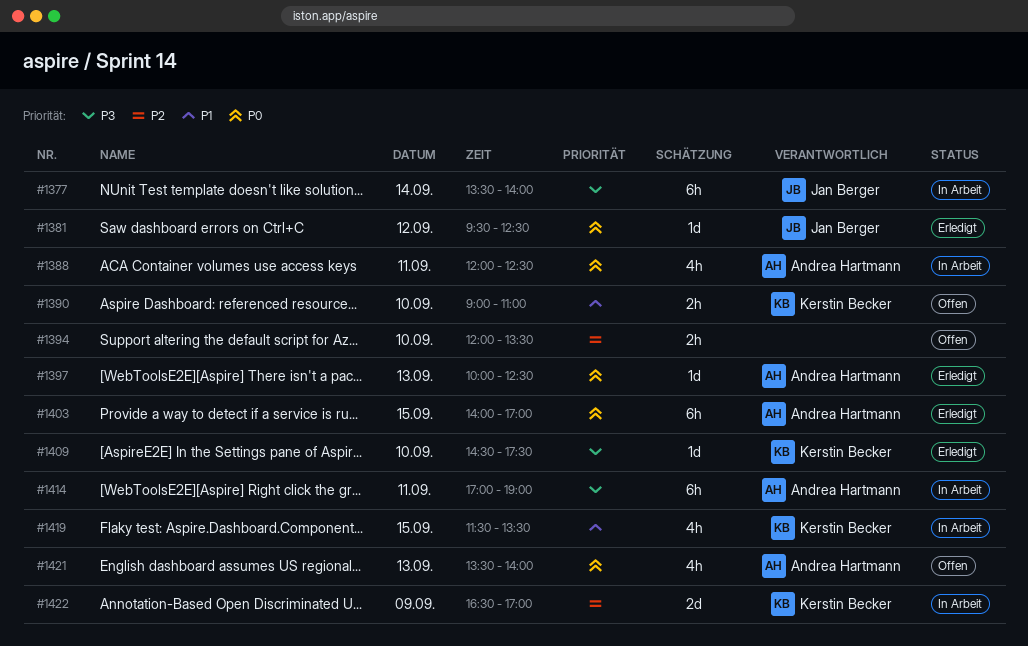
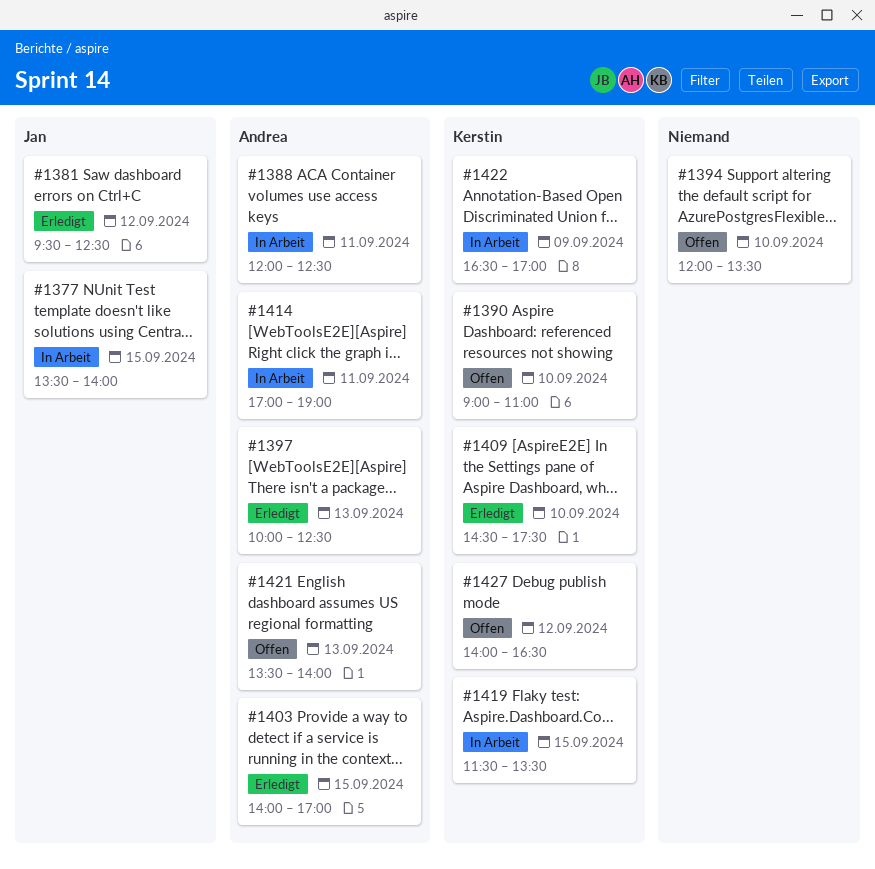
#1377, day: Sep 14 -> Sep 15
#1427: none -> present

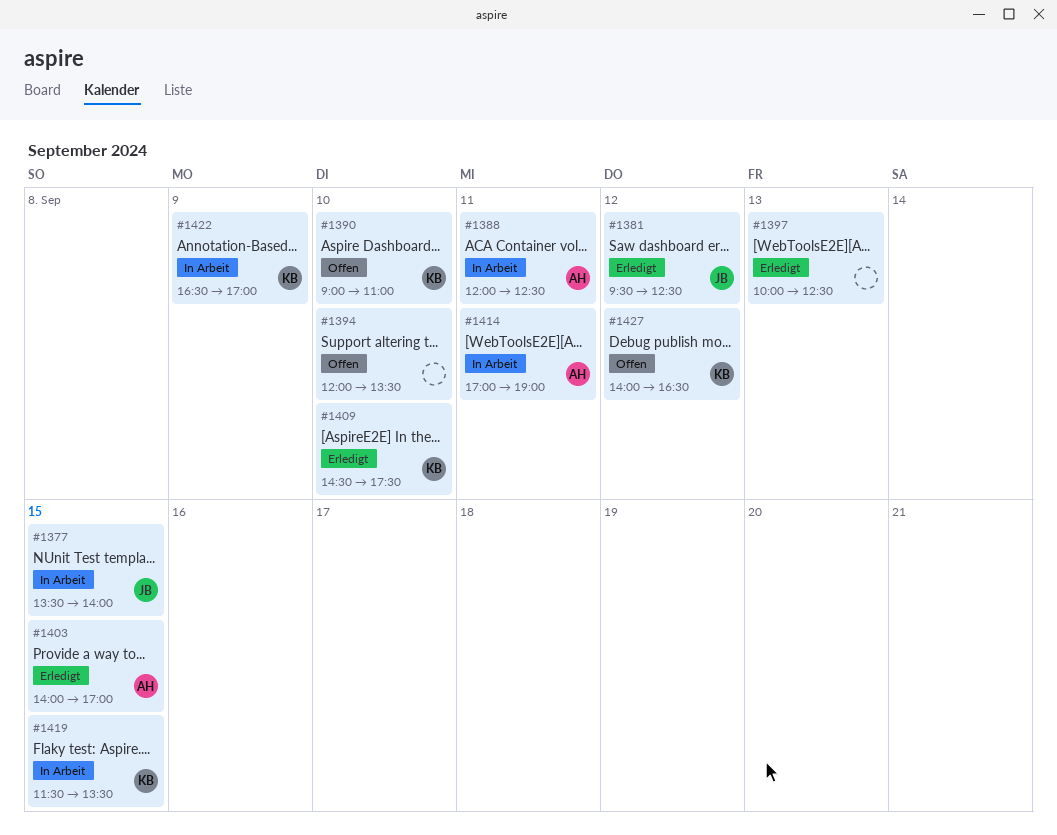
#1397, owner: Andrea -> none
#1421: present -> none

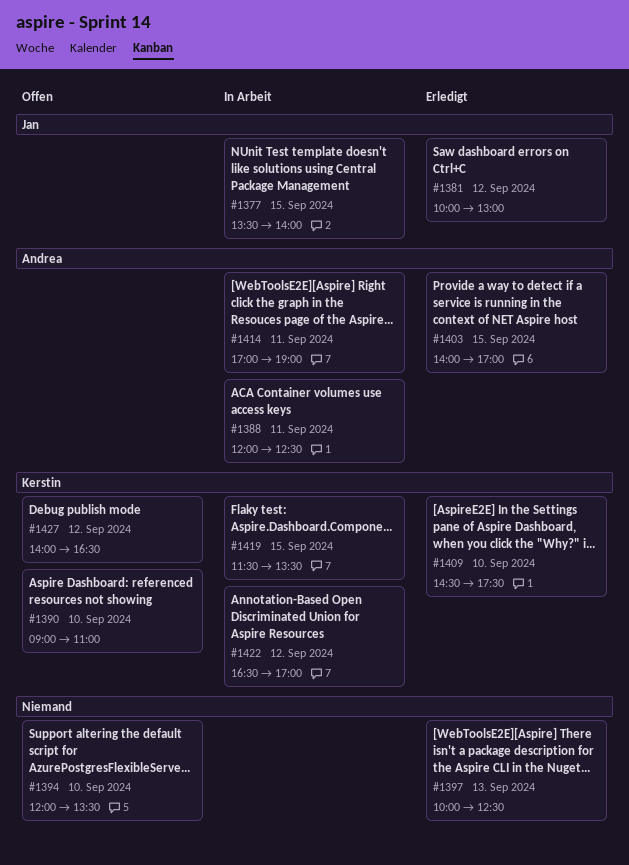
#1381, begins: 09:30 -> 10:00
#1381, ends: 12:30 -> 13:00
#1422, day: Sep 9 -> Sep 12

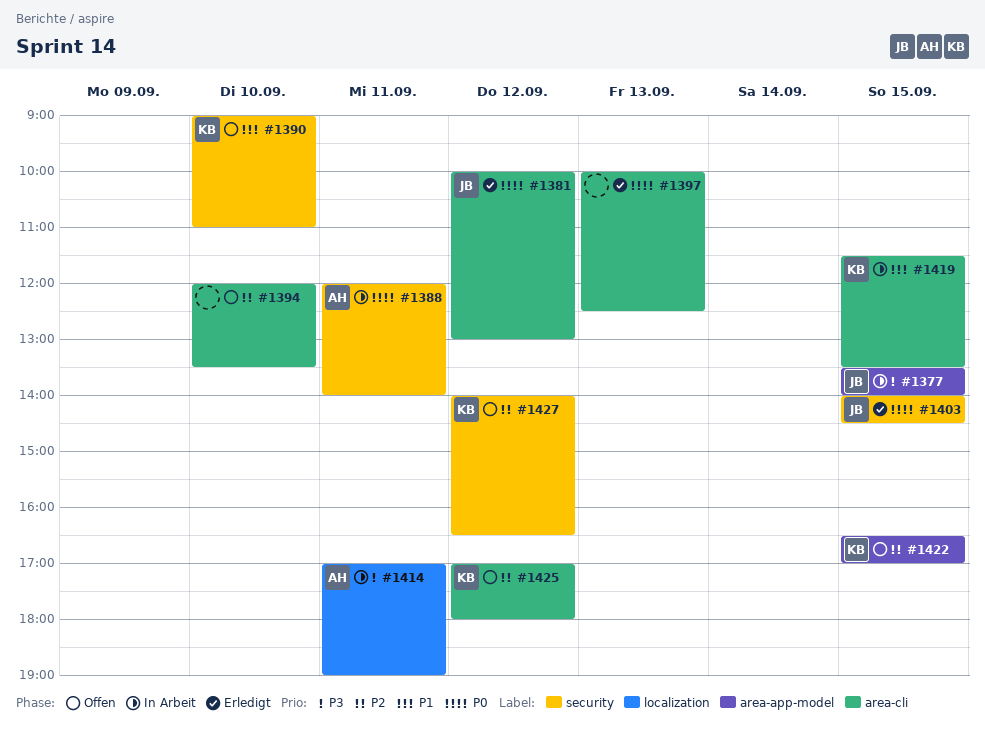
#1388, ends: 12:30 -> 14:00
#1403, owner: Andrea -> Jan
#1403, ends: 17:00 -> 14:30
#1409: present -> none
#1422, status: In Arbeit -> Offen
#1422, day: Sep 12 -> Sep 15
#1425: none -> present

